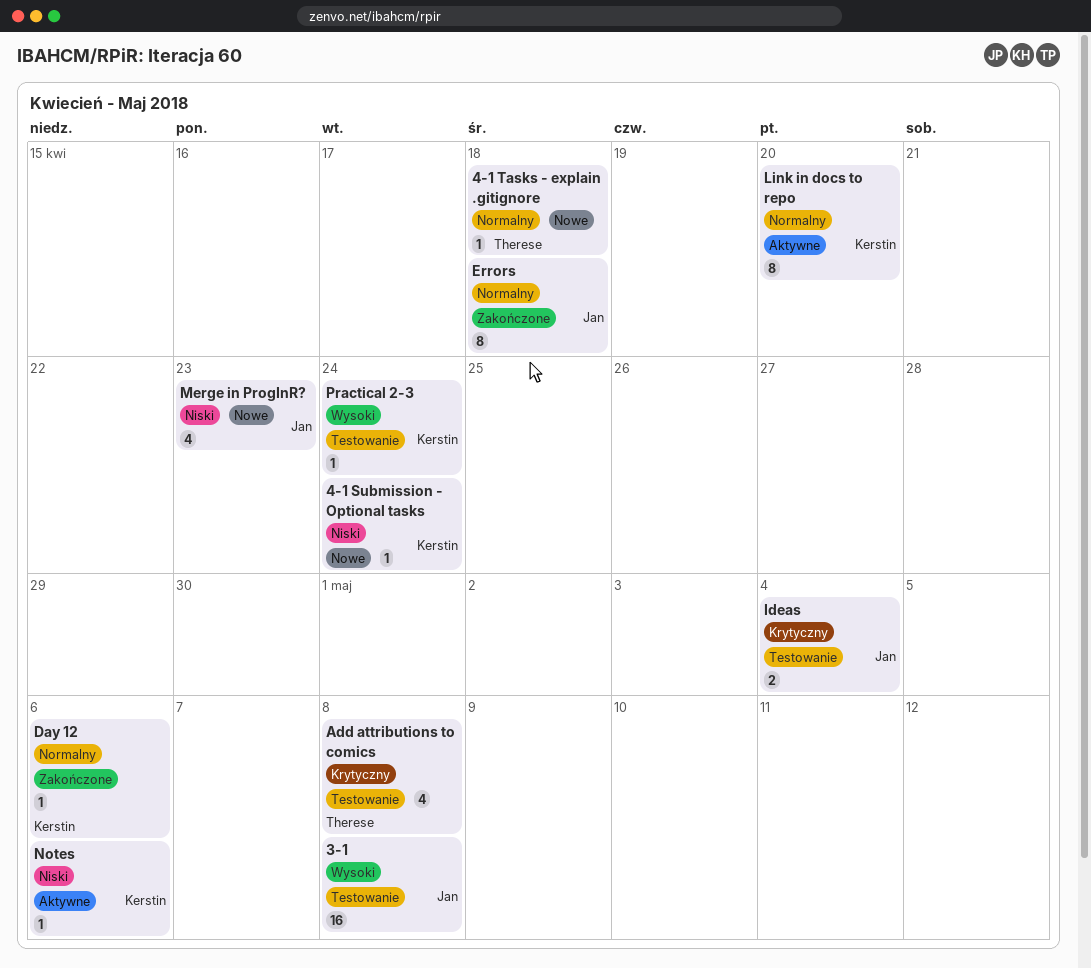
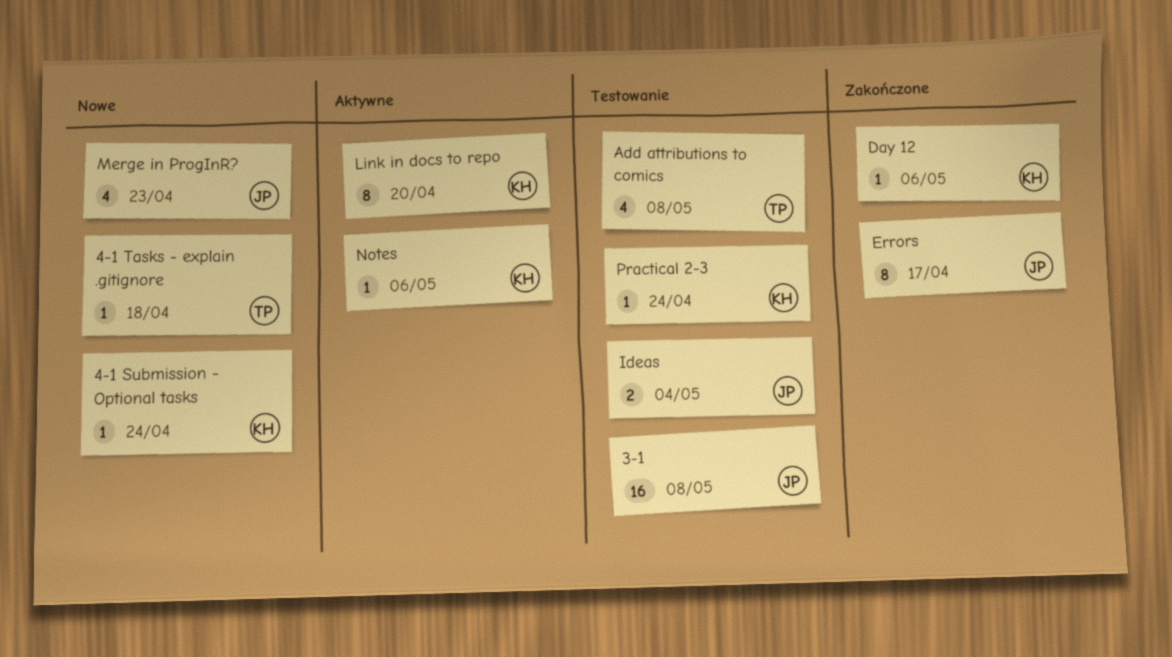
Errors, due: Apr 18 -> Apr 17

